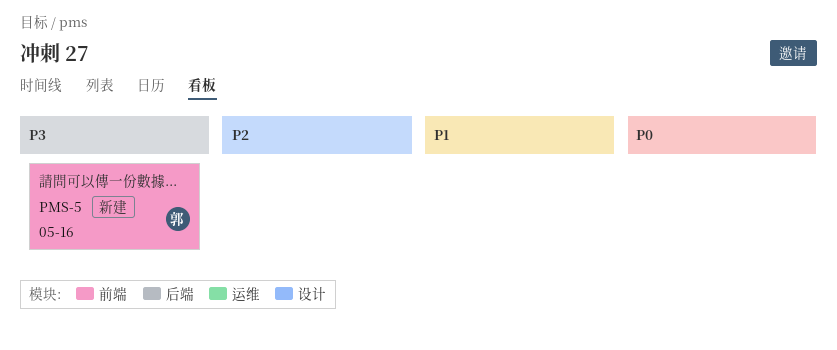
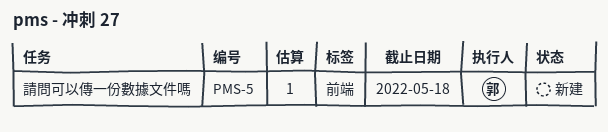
PMS-5, due: May 16 -> May 18

